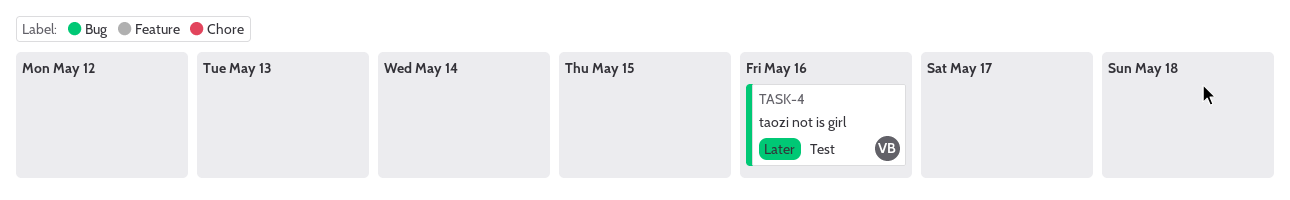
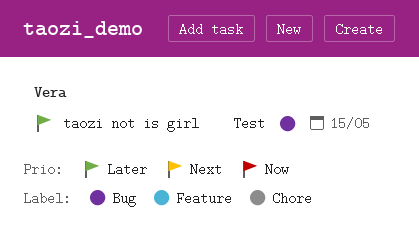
taozi not is girl, due: May 16 -> May 15

